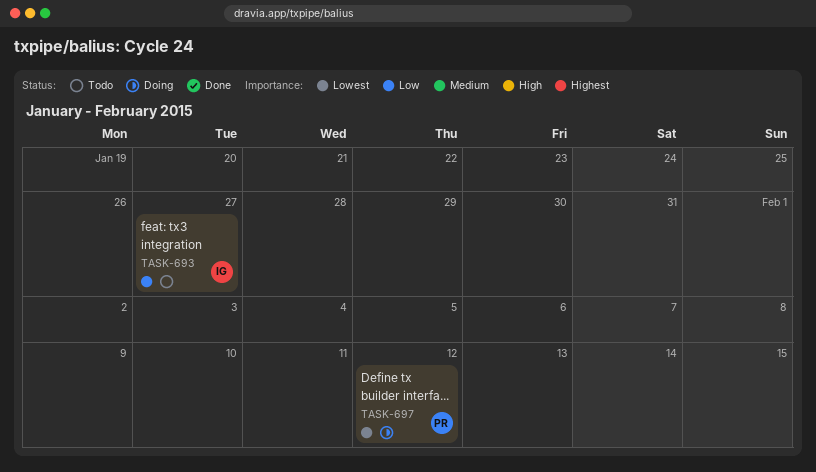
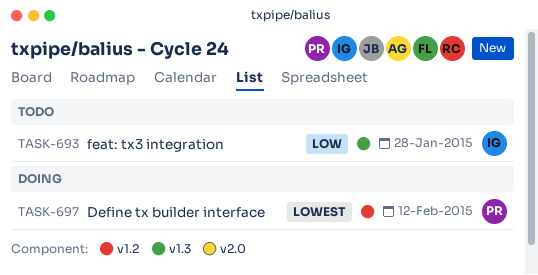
TASK-693, due: Jan 27 -> Jan 28

